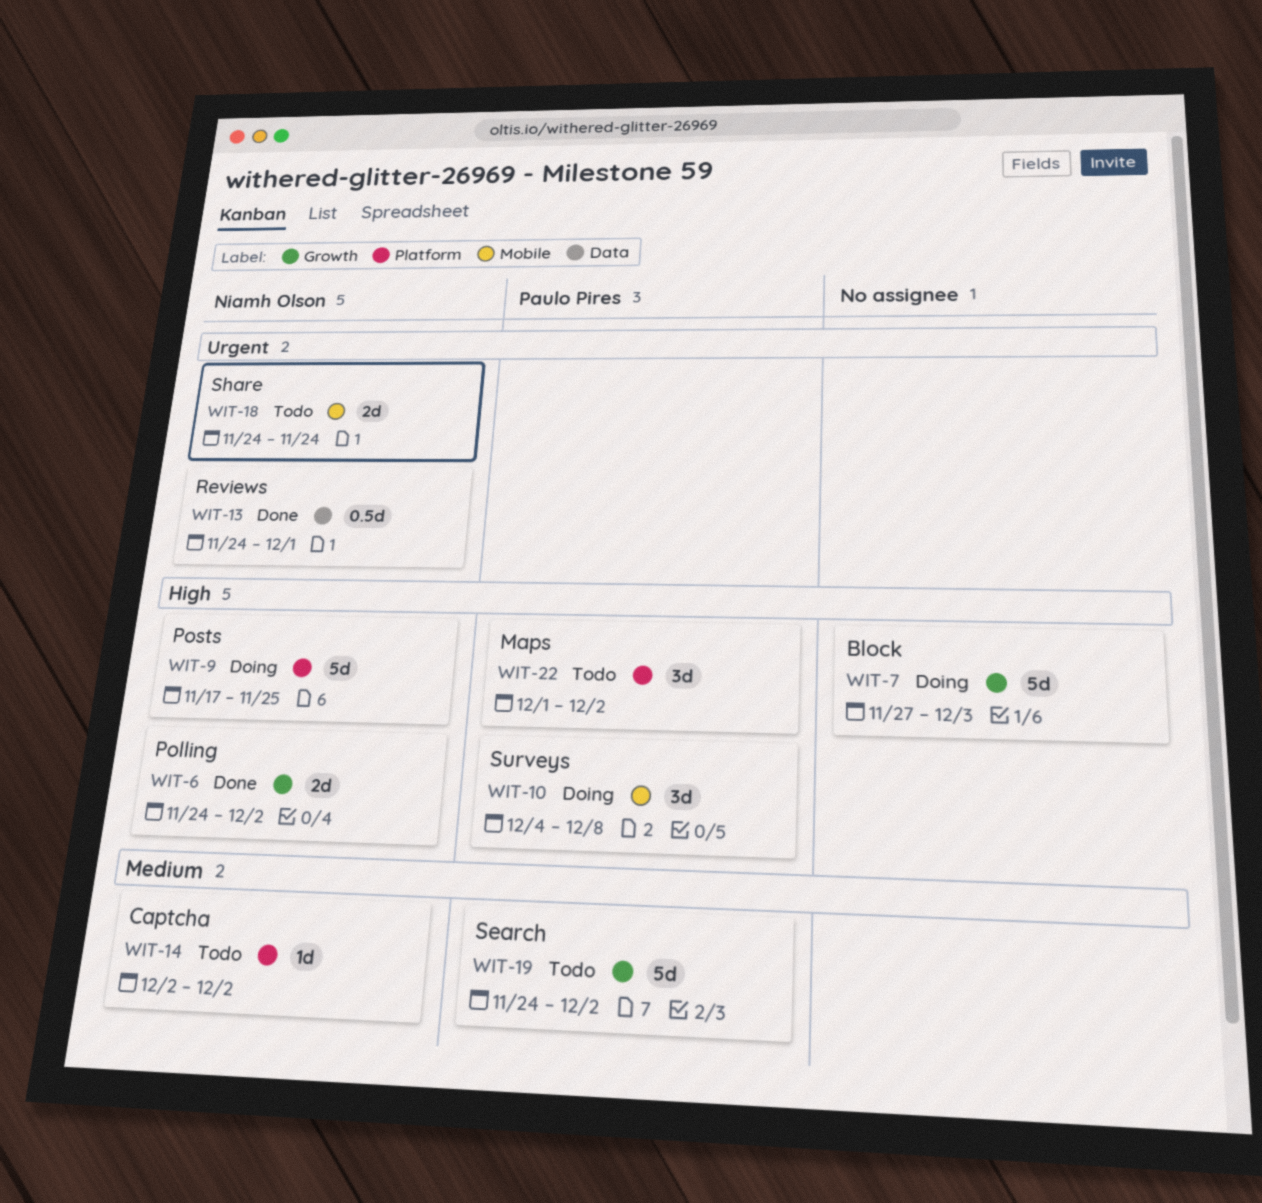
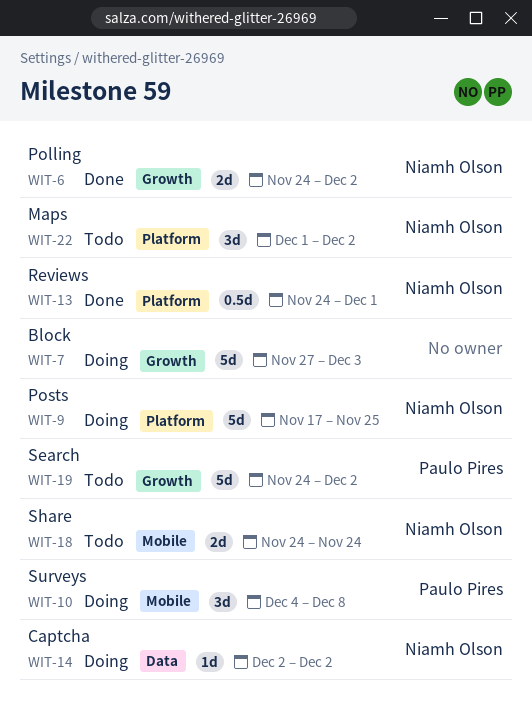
WIT-13, label: Data -> Platform
WIT-14, status: Todo -> Doing
WIT-14, label: Platform -> Data
WIT-22, owner: Paulo Pires -> Niamh Olson

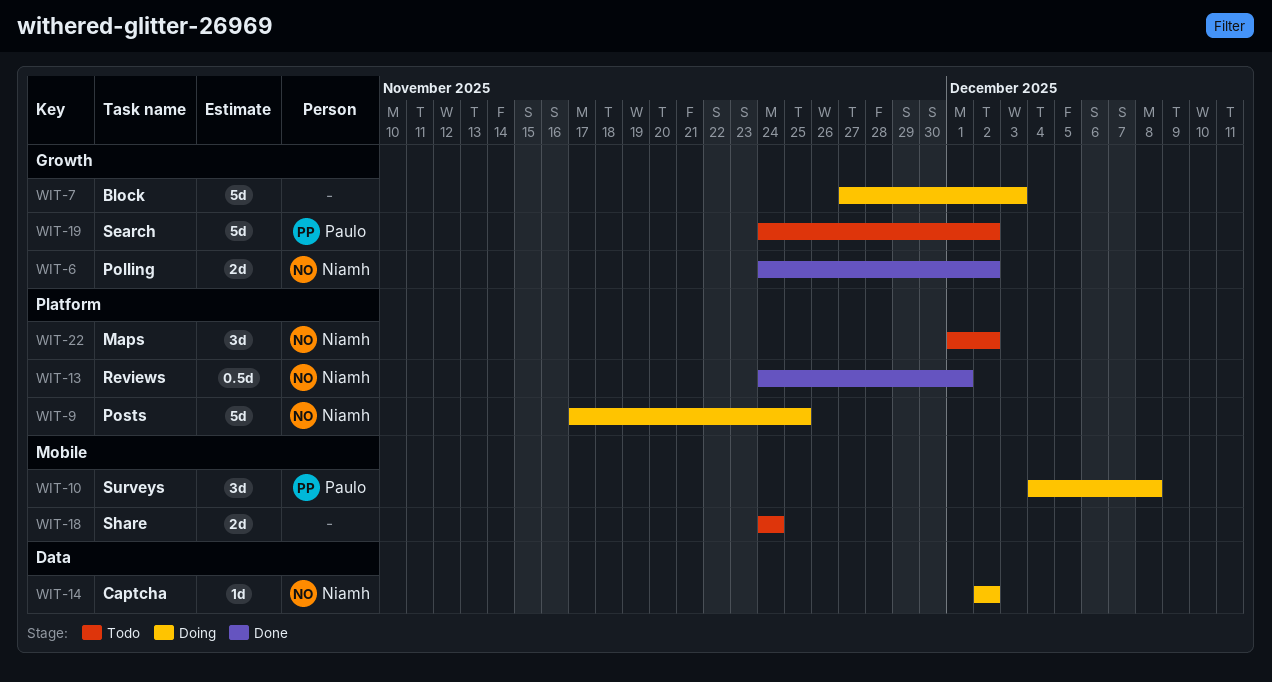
WIT-18, owner: Niamh Olson -> none

